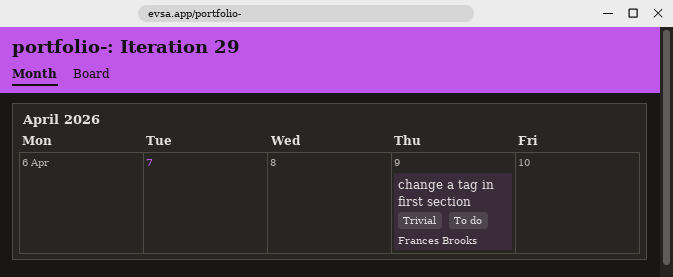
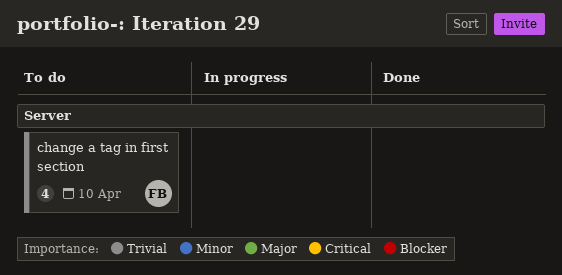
change a tag in first section, due: Apr 9 -> Apr 10

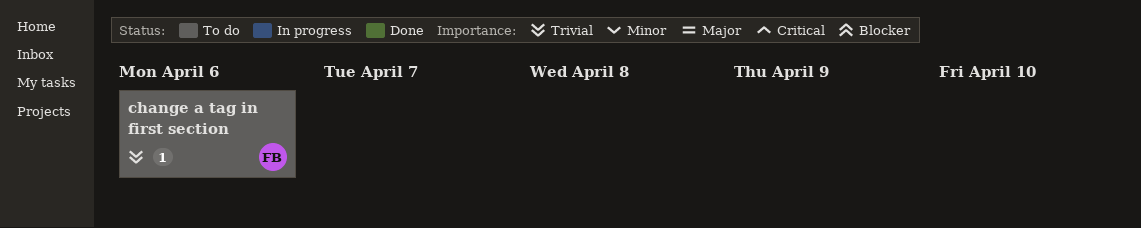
change a tag in first section, estimate: 4 -> 1
change a tag in first section, due: Apr 10 -> Apr 6

